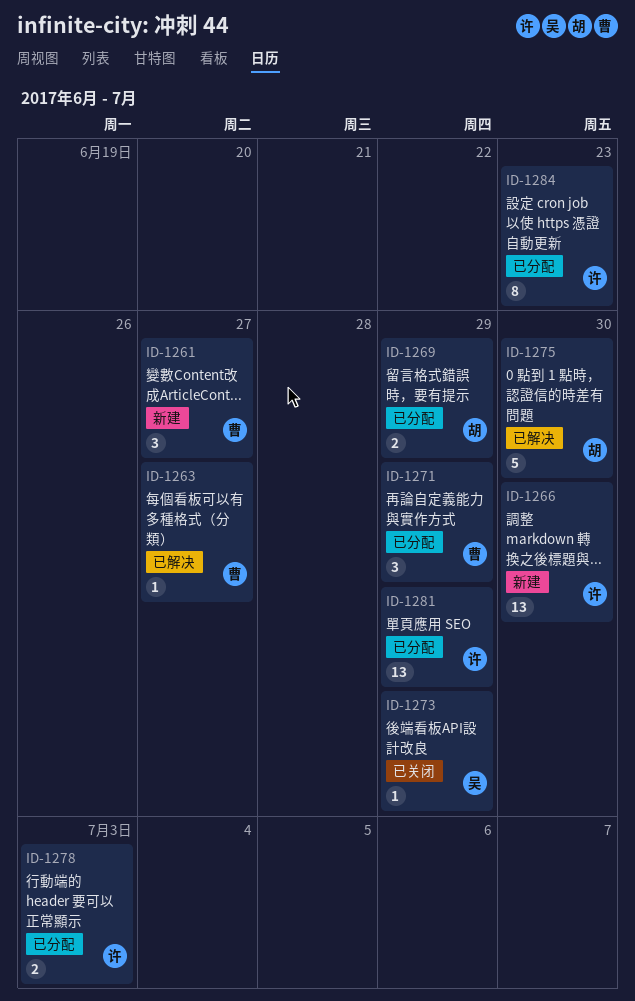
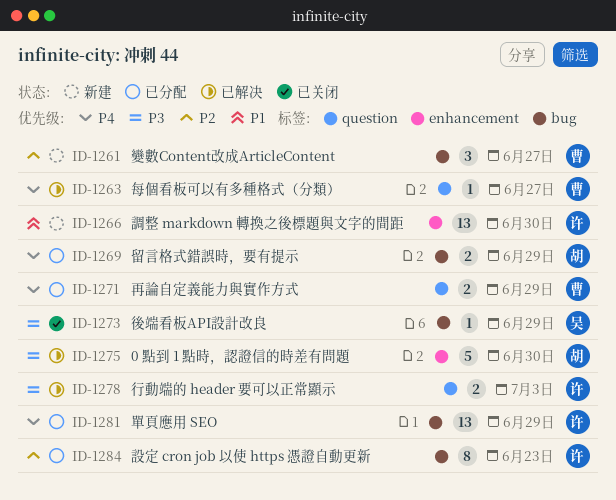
ID-1271, estimate: 3 -> 2
ID-1278, status: 已分配 -> 已解决

